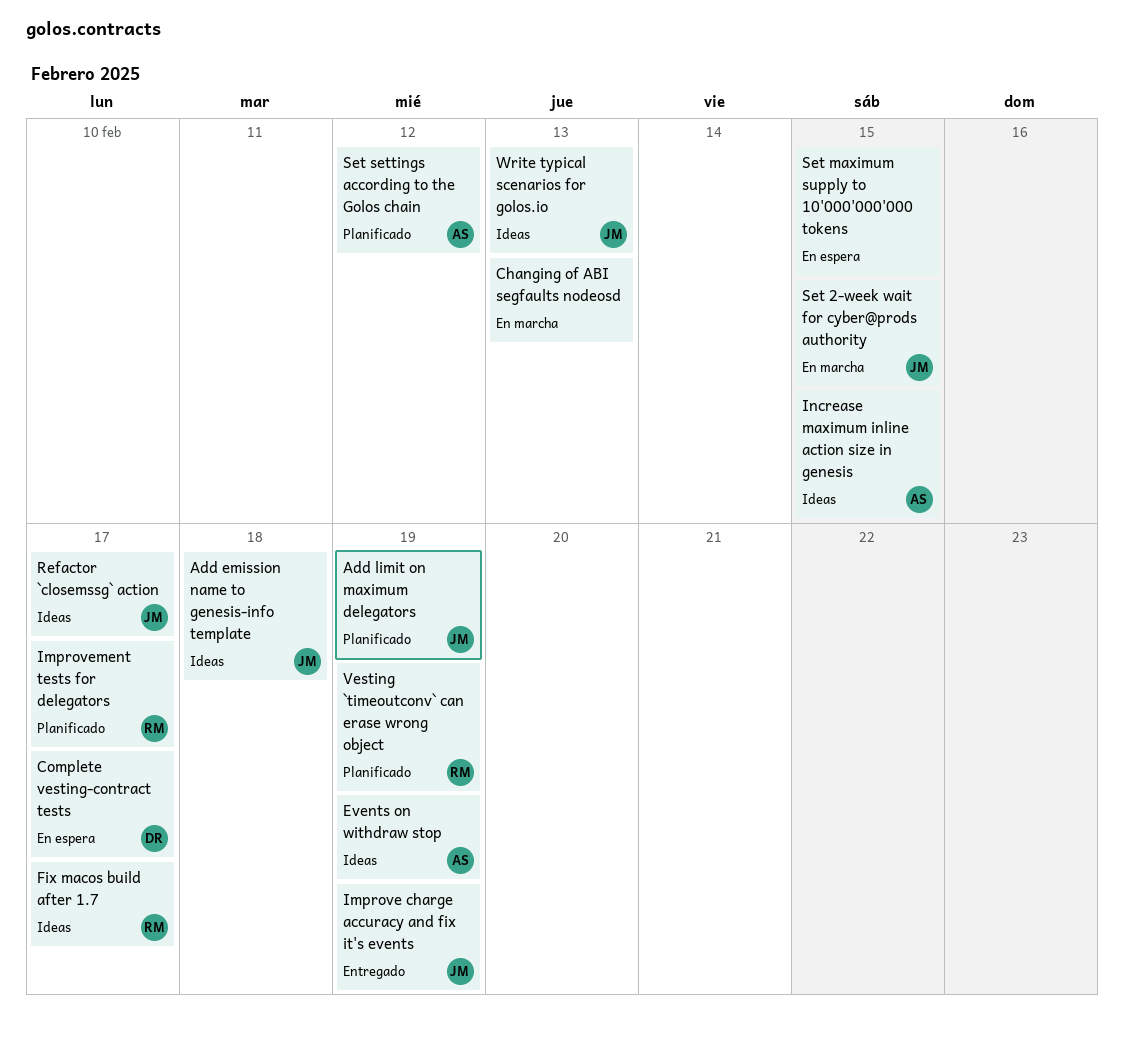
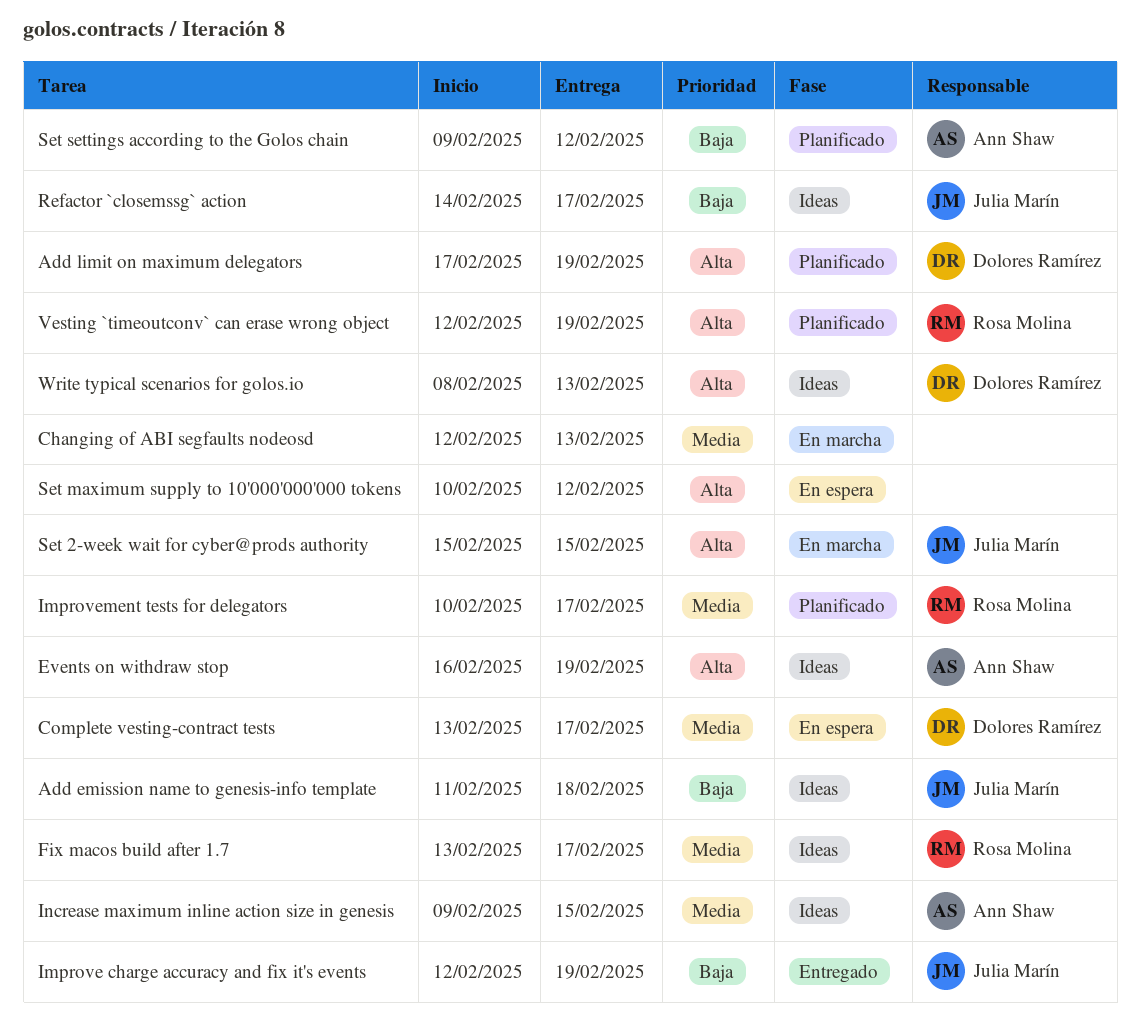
Add limit on maximum delegators, owner: Julia Marín -> Dolores Ramírez
Set maximum supply to 10'000'000'000 tokens, due: Feb 15 -> Feb 12
Write typical scenarios for golos.io, owner: Julia Marín -> Dolores Ramírez

